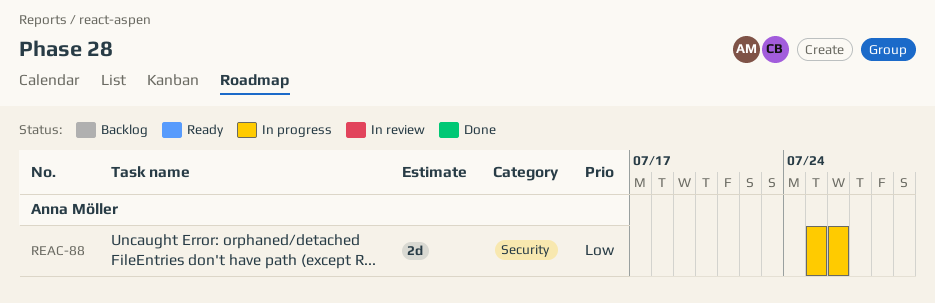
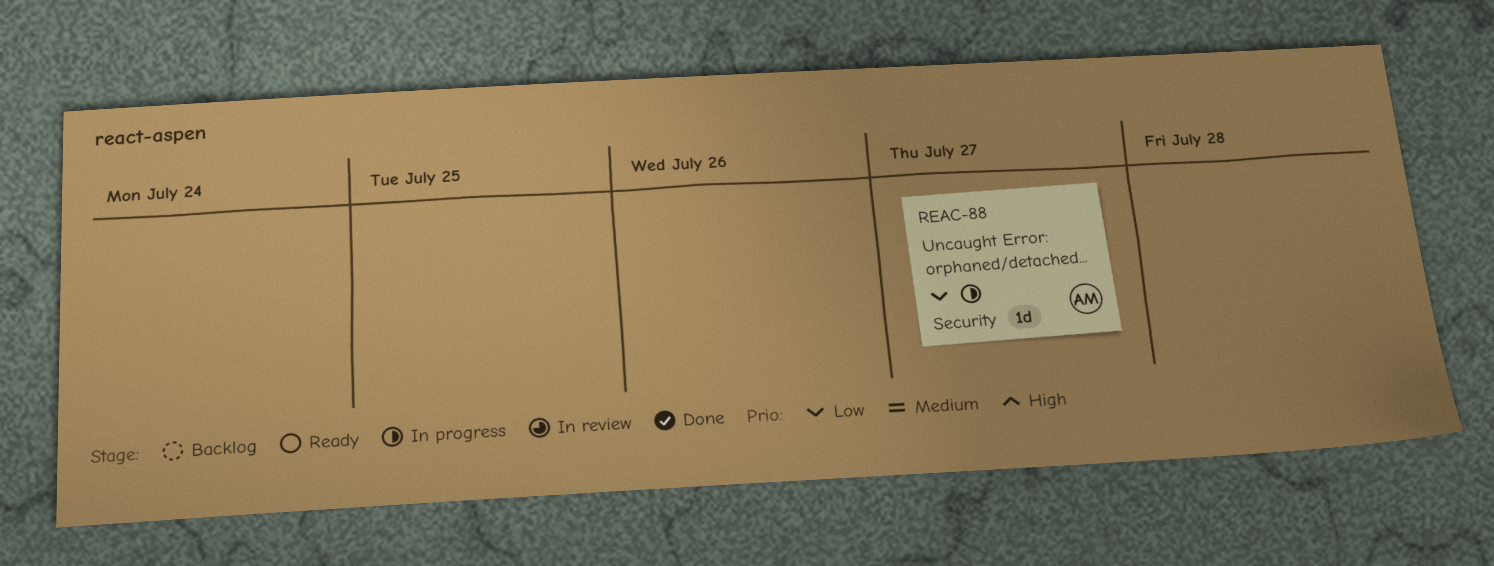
REAC-88, estimate: 2d -> 1d
REAC-88, due: Jul 26 -> Jul 27

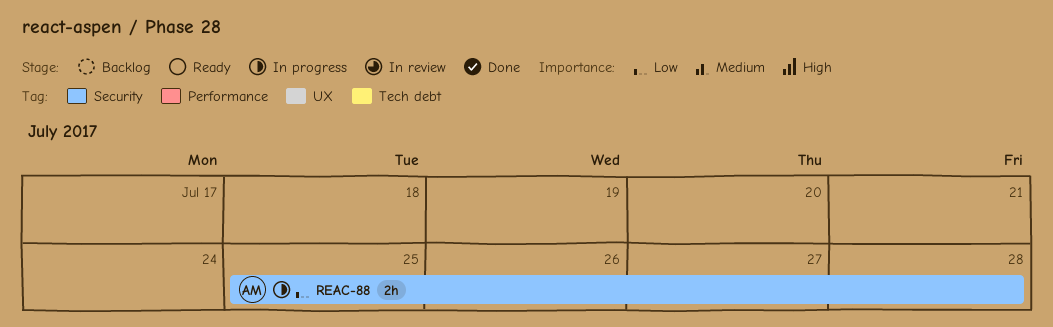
REAC-88, estimate: 1d -> 2h
REAC-88, due: Jul 27 -> Jul 28

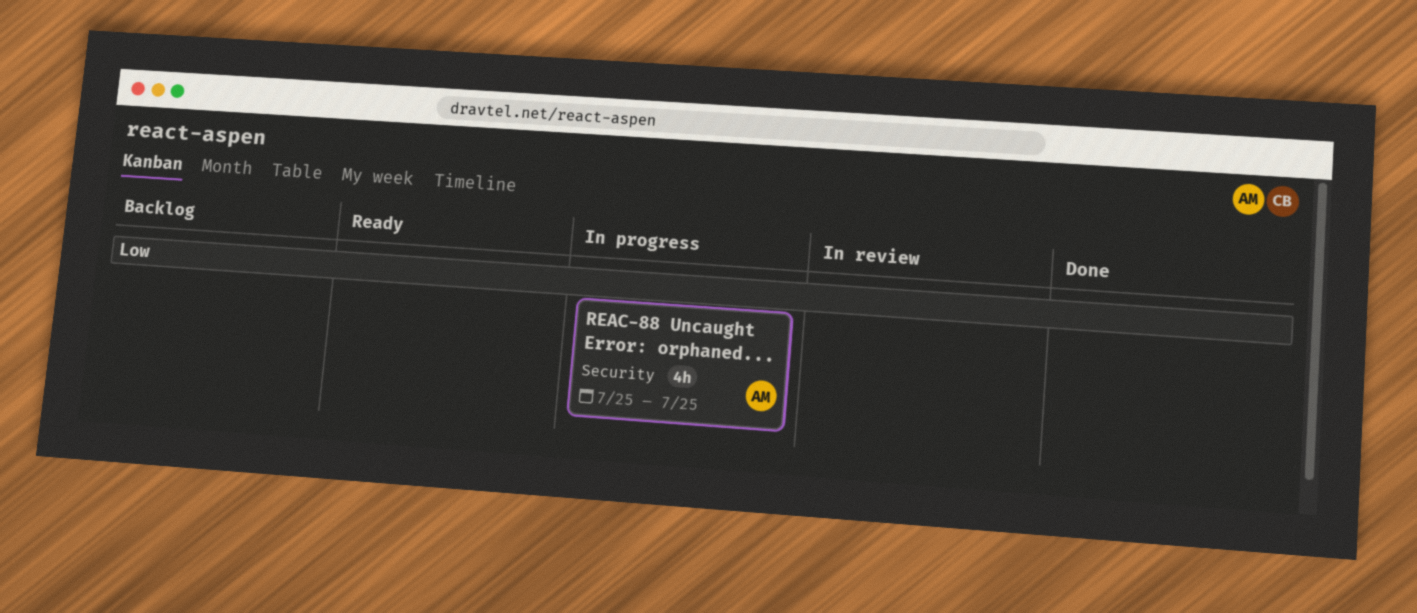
REAC-88, estimate: 2h -> 4h
REAC-88, due: Jul 28 -> Jul 25

